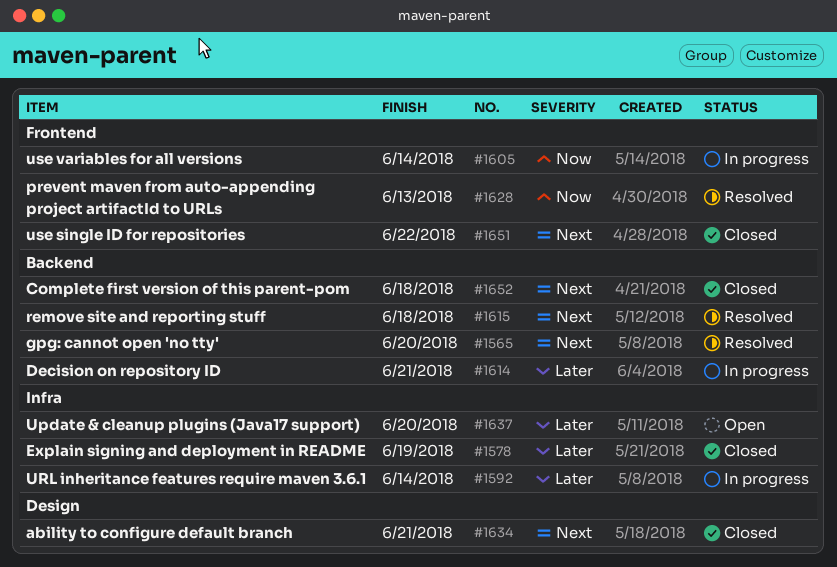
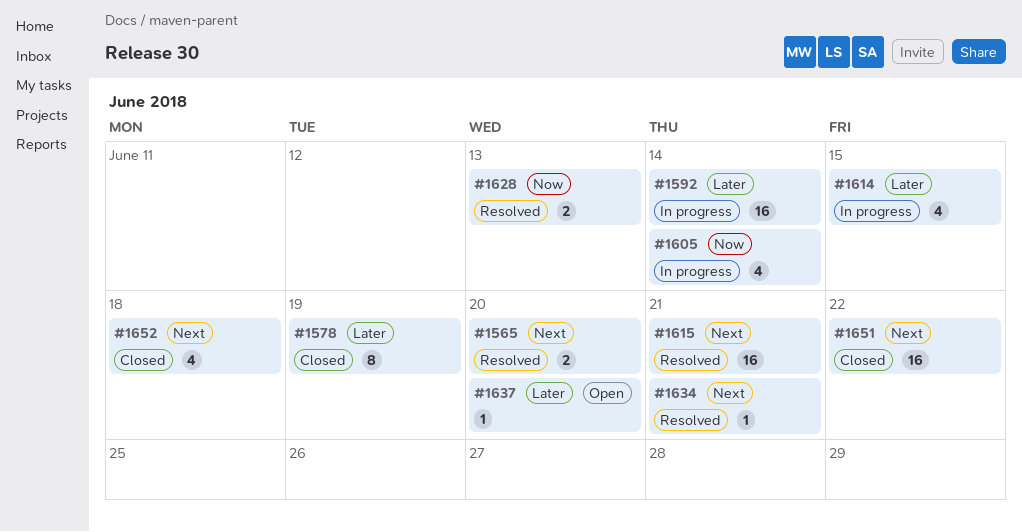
#1614, due: Jun 21 -> Jun 15
#1615, due: Jun 18 -> Jun 21
#1634, status: Closed -> Resolved

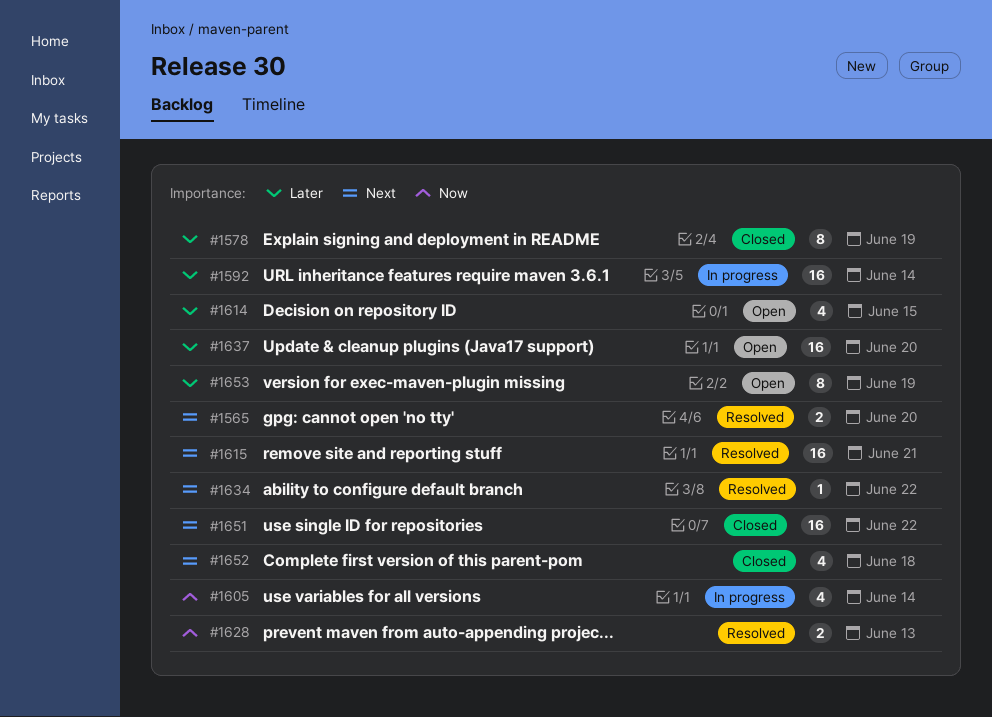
#1614, status: In progress -> Open
#1634, due: Jun 21 -> Jun 22
#1637, estimate: 1 -> 16
#1653: none -> present

